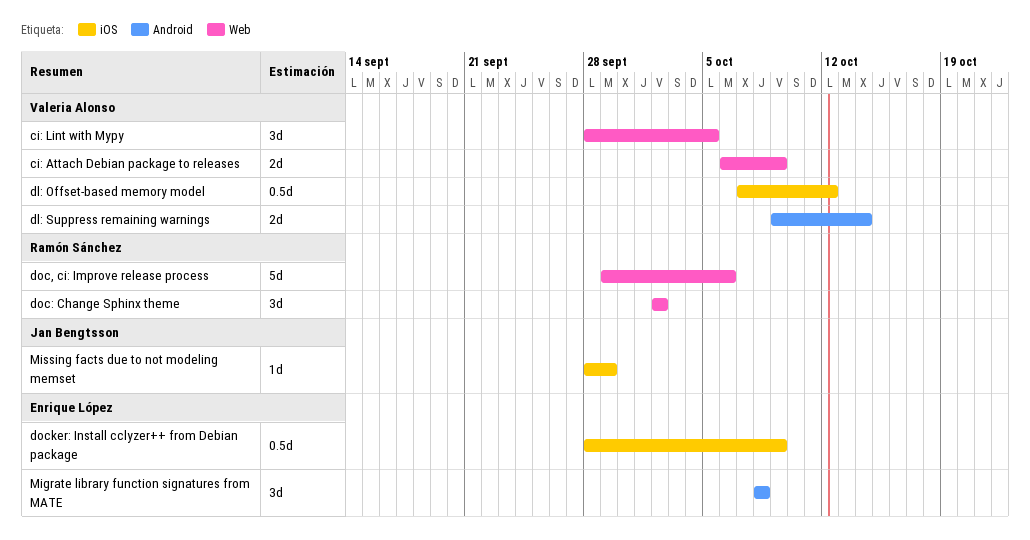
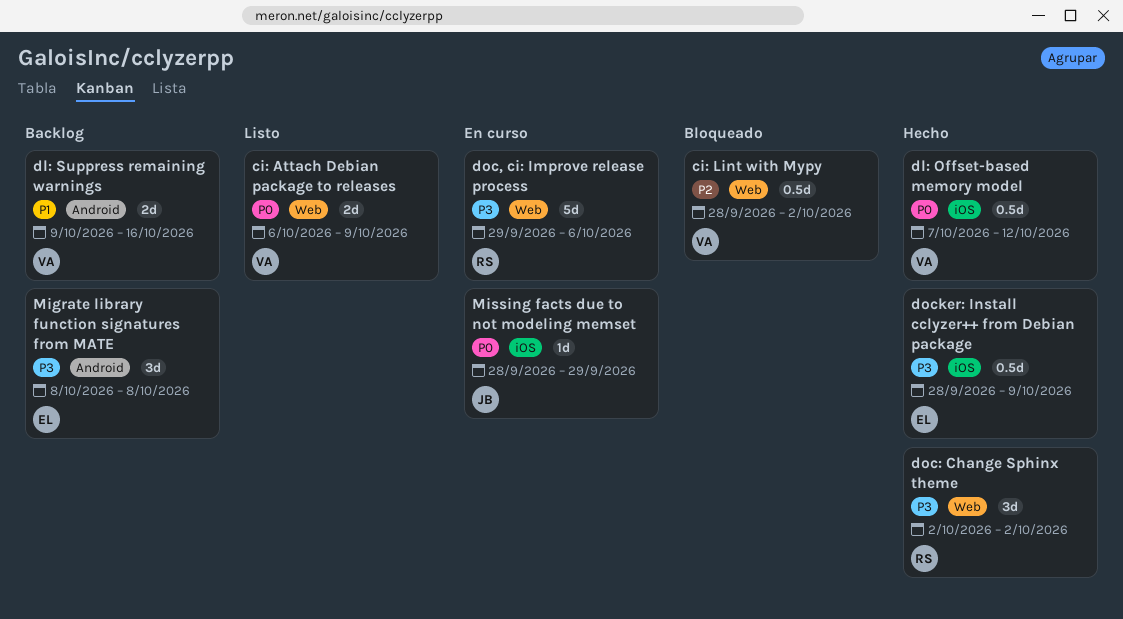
ci: Lint with Mypy, estimate: 3d -> 0.5d
ci: Lint with Mypy, due: Oct 5 -> Oct 2
dl: Suppress remaining warnings, due: Oct 14 -> Oct 16

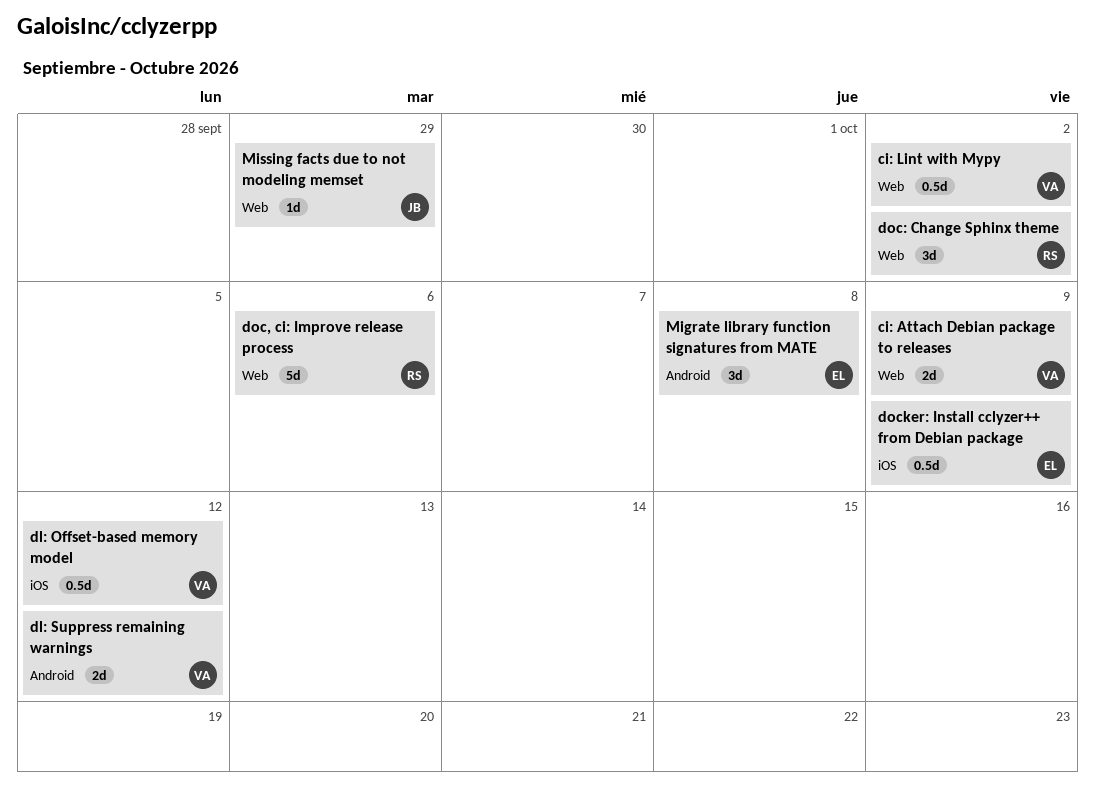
dl: Suppress remaining warnings, due: Oct 16 -> Oct 12
Missing facts due to not modeling memset, label: iOS -> Web

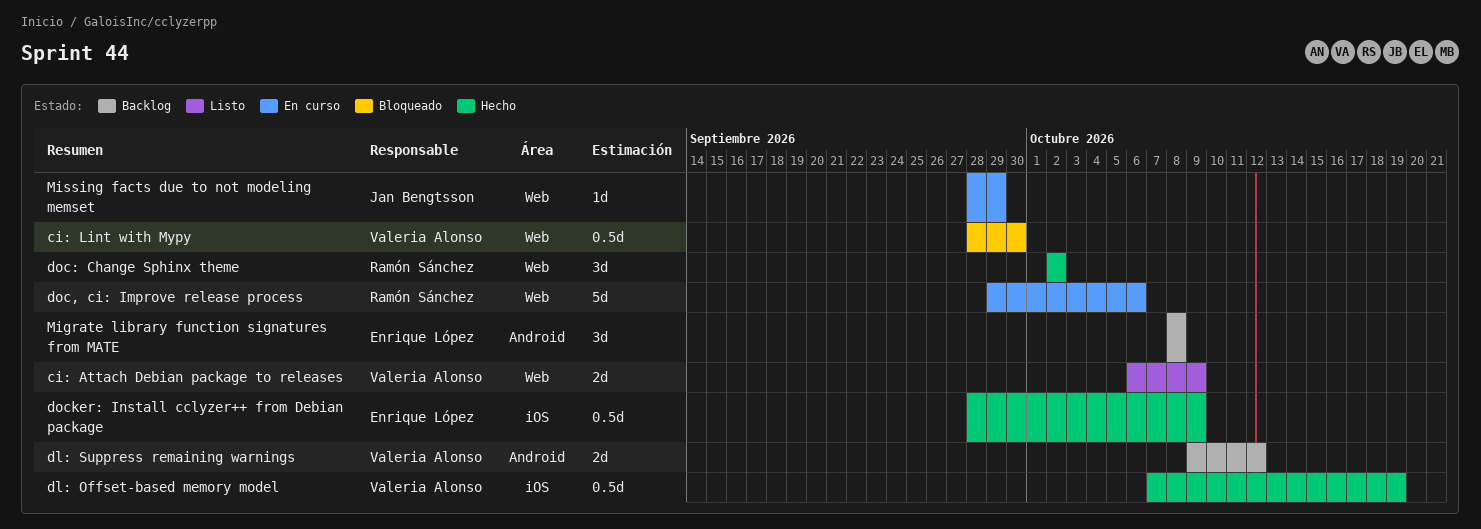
ci: Lint with Mypy, due: Oct 2 -> Sep 30
dl: Offset-based memory model, due: Oct 12 -> Oct 19

